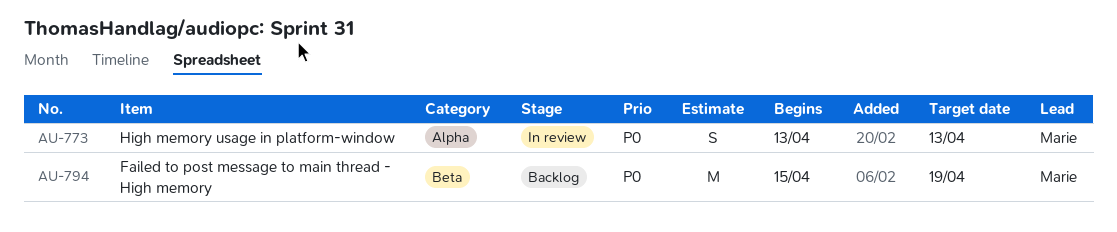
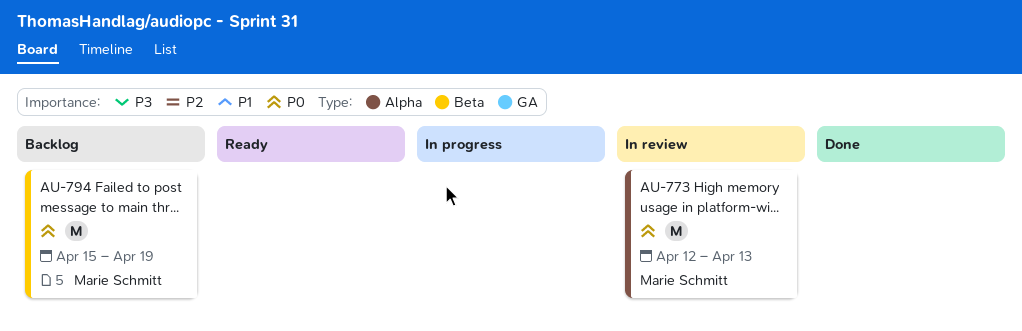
AU-773, estimate: S -> M
AU-773, start: Apr 13 -> Apr 12

